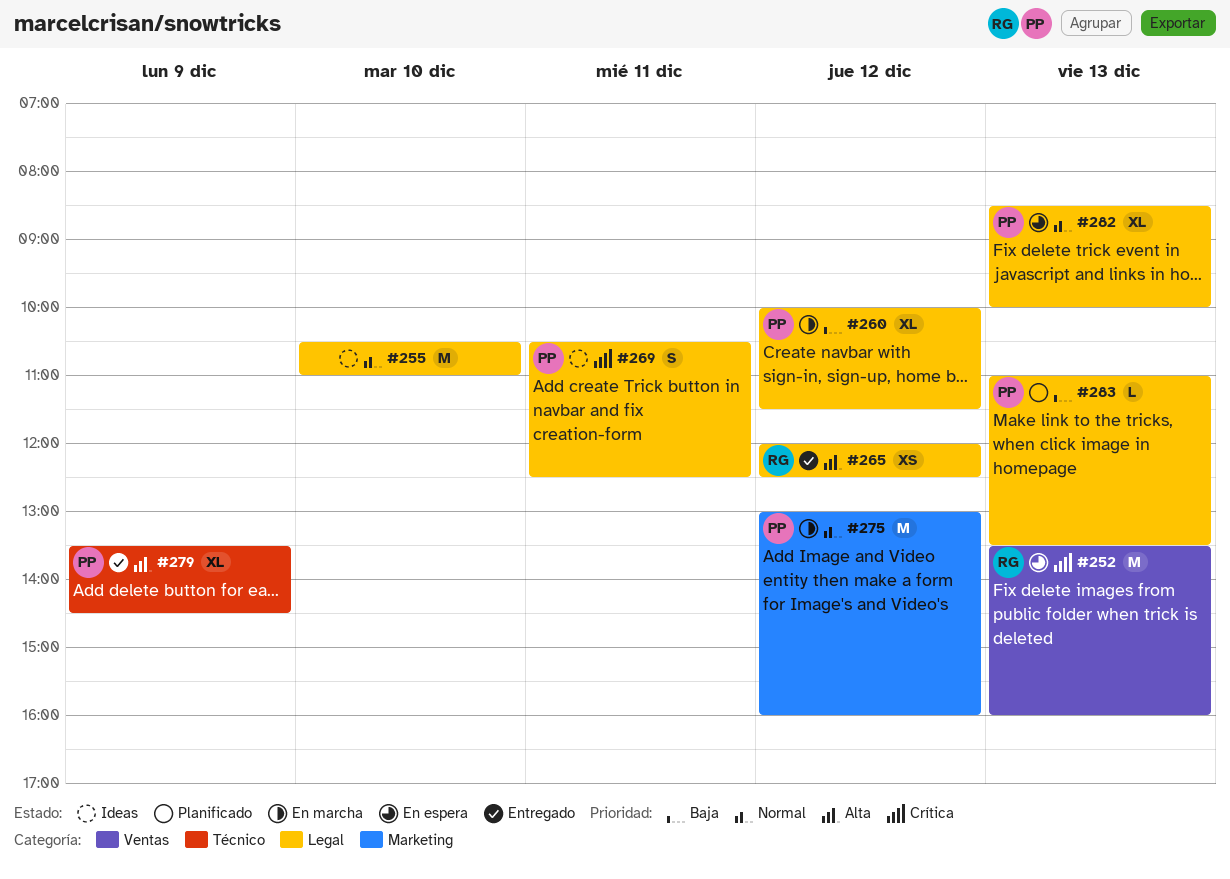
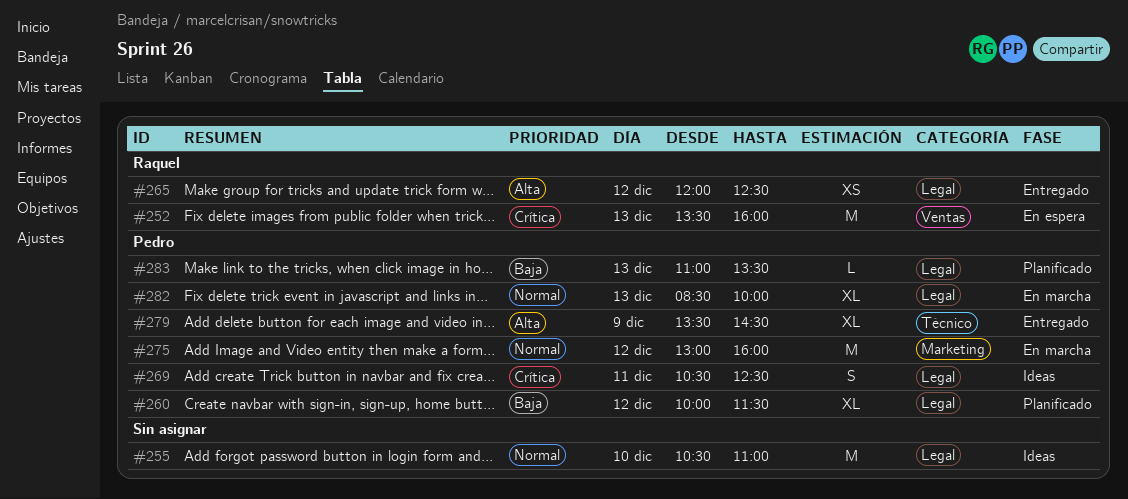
#260, status: En marcha -> Planificado
#282, status: En espera -> En marcha

